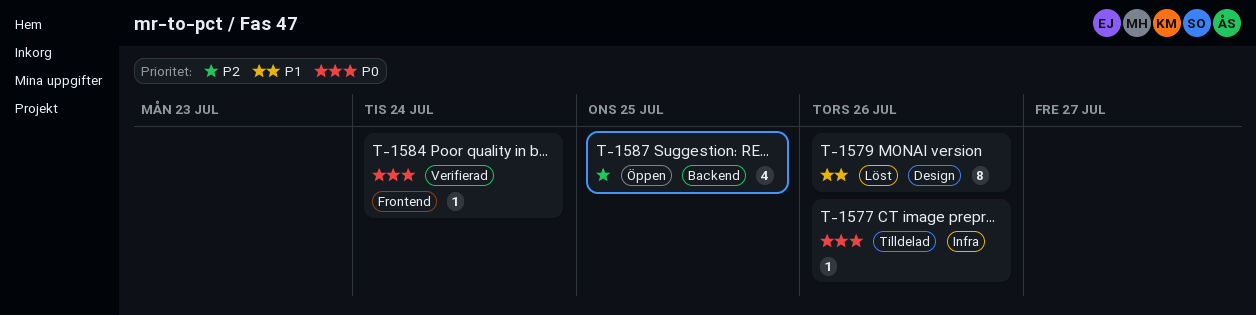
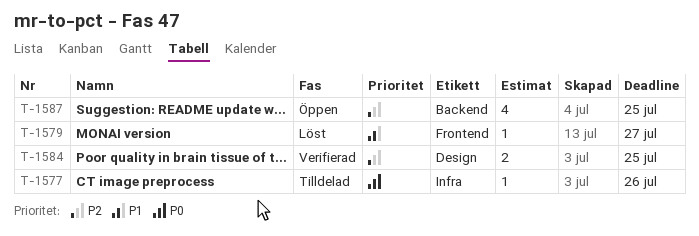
T-1579, label: Design -> Frontend
T-1579, estimate: 8 -> 1
T-1579, due: Jul 26 -> Jul 27
T-1584, priority: P0 -> P2
T-1584, label: Frontend -> Design
T-1584, estimate: 1 -> 2
T-1584, due: Jul 24 -> Jul 25

